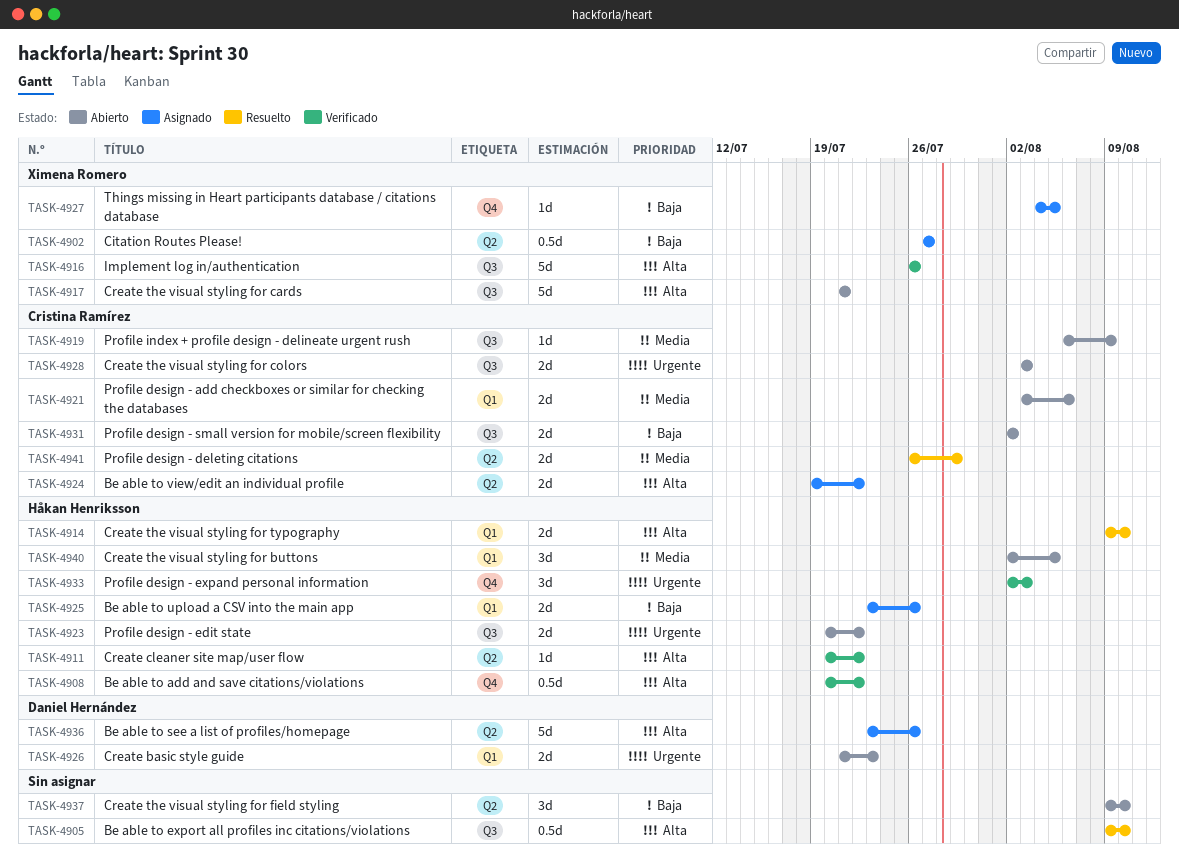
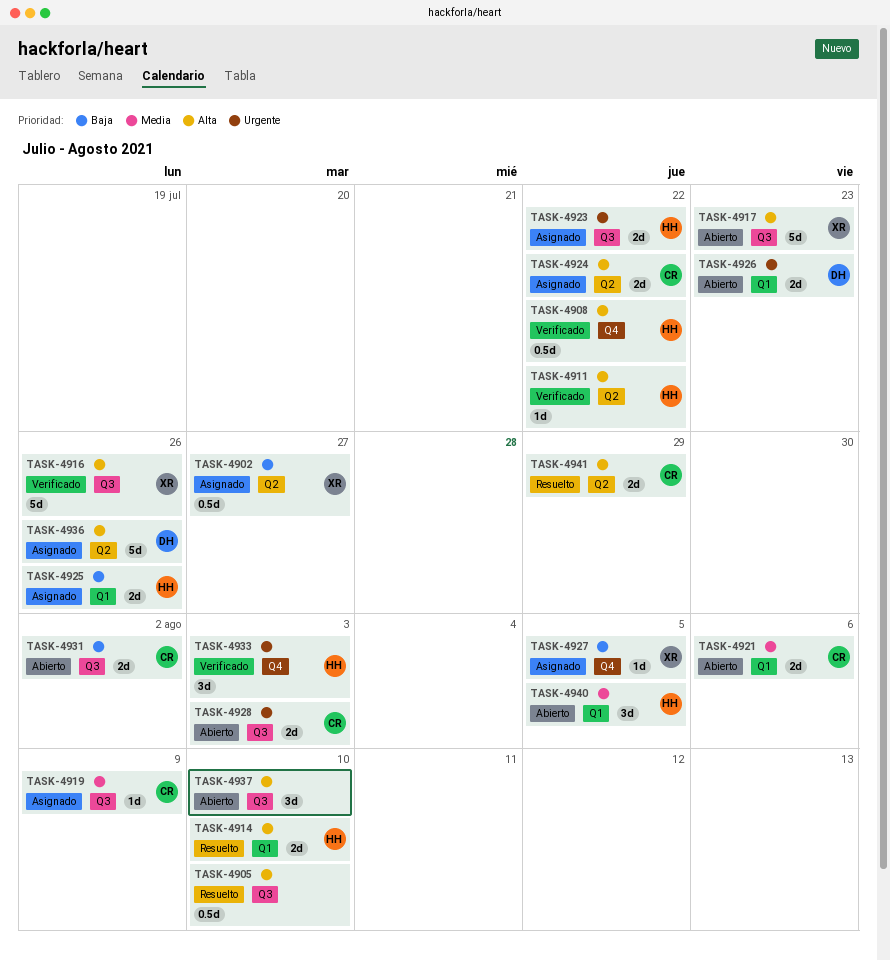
TASK-4917, due: Jul 21 -> Jul 23
TASK-4919, status: Abierto -> Asignado
TASK-4923, status: Abierto -> Asignado
TASK-4937, priority: Baja -> Alta
TASK-4937, label: Q2 -> Q3
TASK-4941, priority: Media -> Alta

